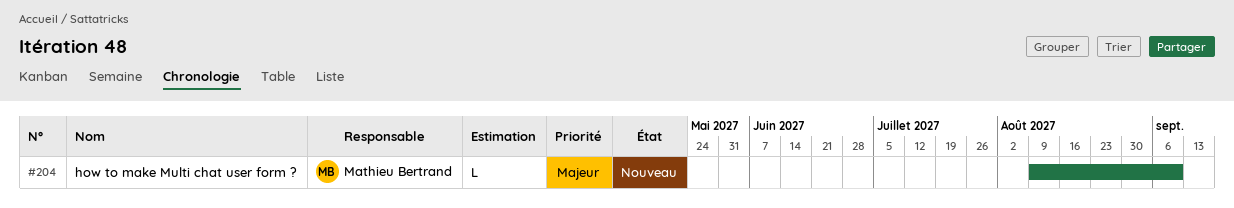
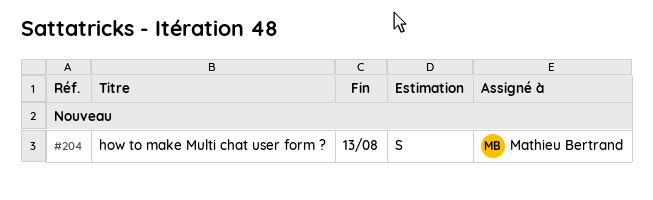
#204, estimate: L -> S
#204, due: Sep 10 -> Aug 13

